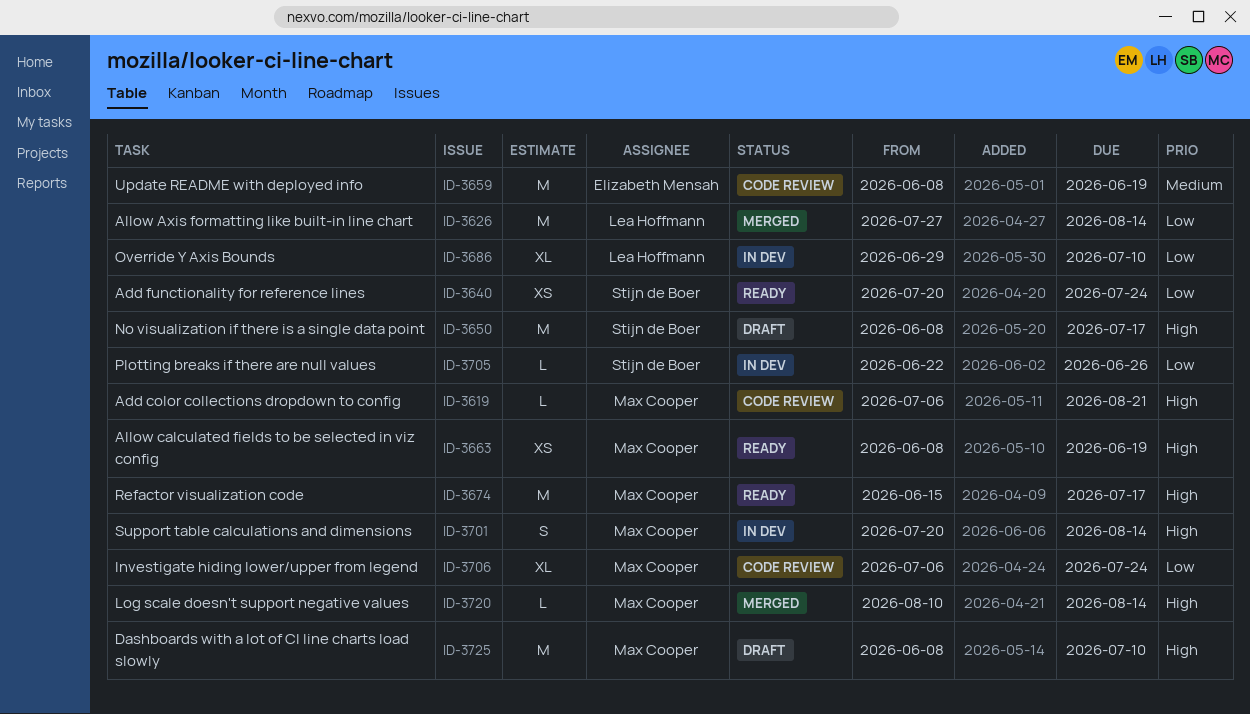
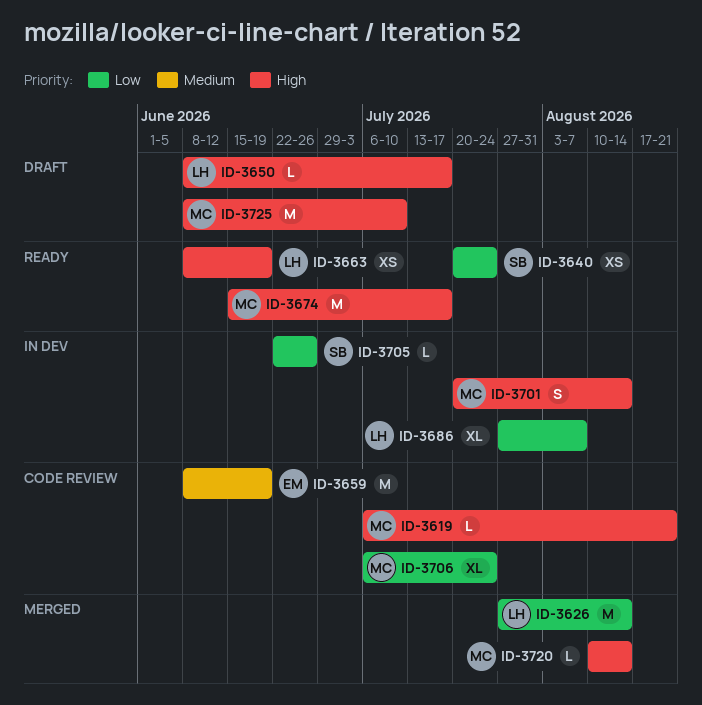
ID-3650, owner: Stijn de Boer -> Lea Hoffmann
ID-3650, estimate: M -> L
ID-3663, owner: Max Cooper -> Lea Hoffmann
ID-3686, start: Jun 29 -> Jul 27
ID-3686, due: Jul 10 -> Aug 7

